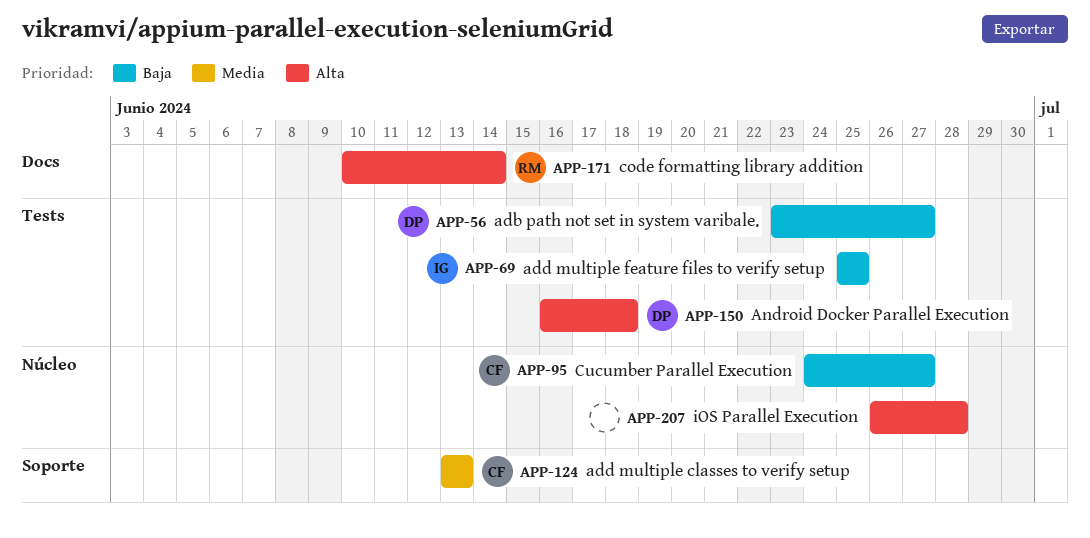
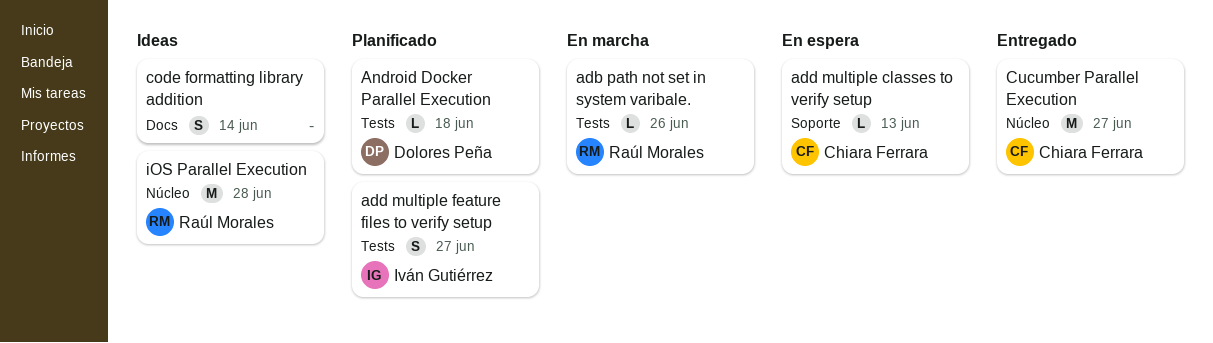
adb path not set in system varibale., owner: Dolores Peña -> Raúl Morales
adb path not set in system varibale., due: Jun 27 -> Jun 26
add multiple feature files to verify setup, due: Jun 25 -> Jun 27
code formatting library addition, owner: Raúl Morales -> none
iOS Parallel Execution, owner: none -> Raúl Morales

